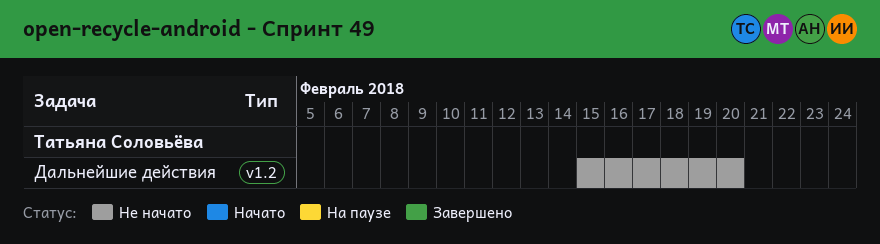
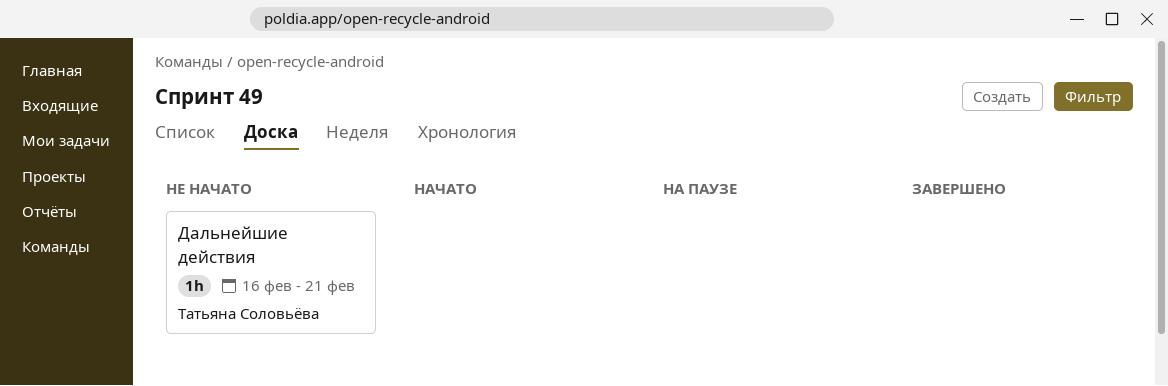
Дальнейшие действия, start: Feb 15 -> Feb 16
Дальнейшие действия, due: Feb 20 -> Feb 21

